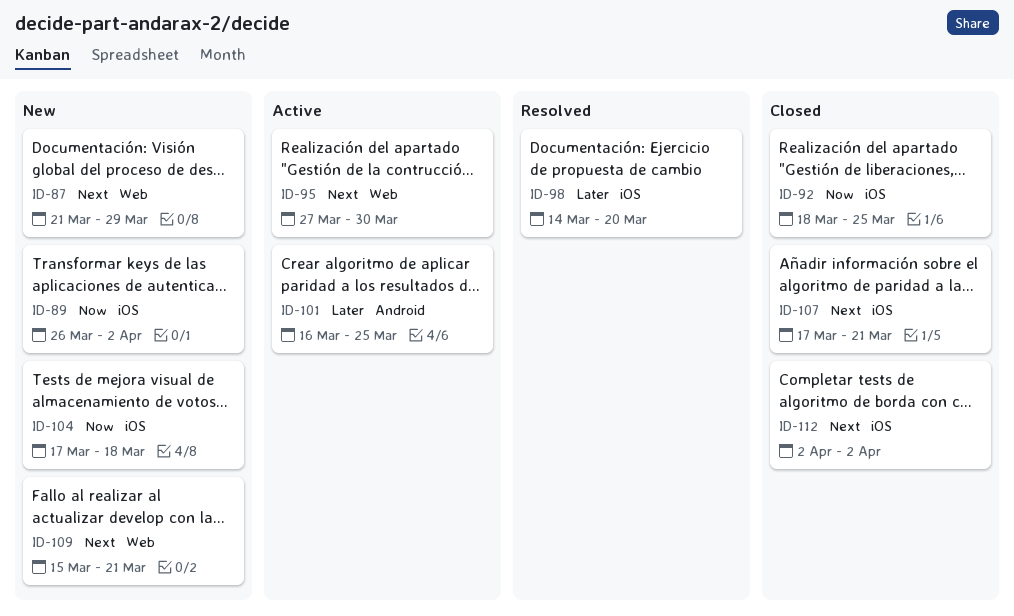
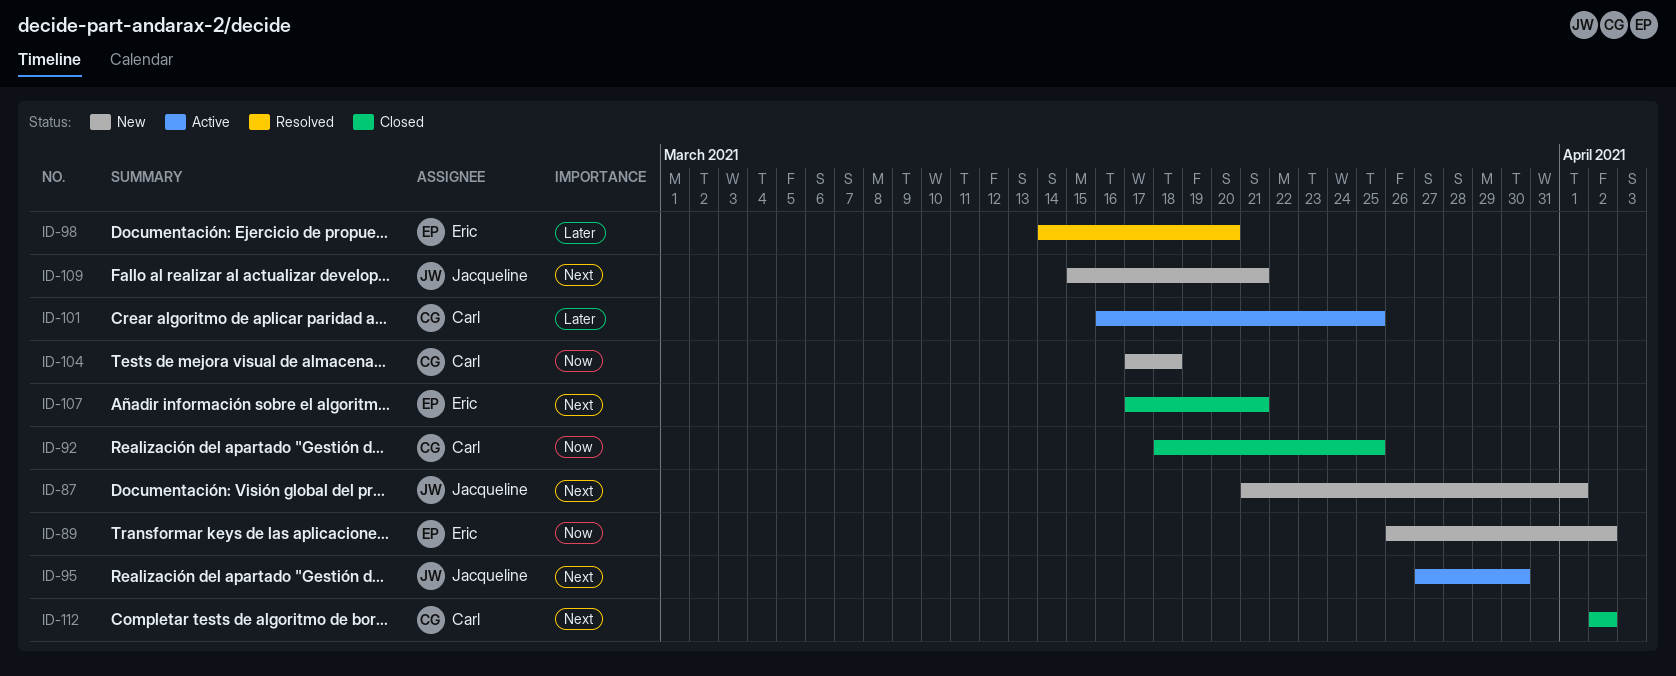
ID-87, due: Mar 29 -> Apr 1

